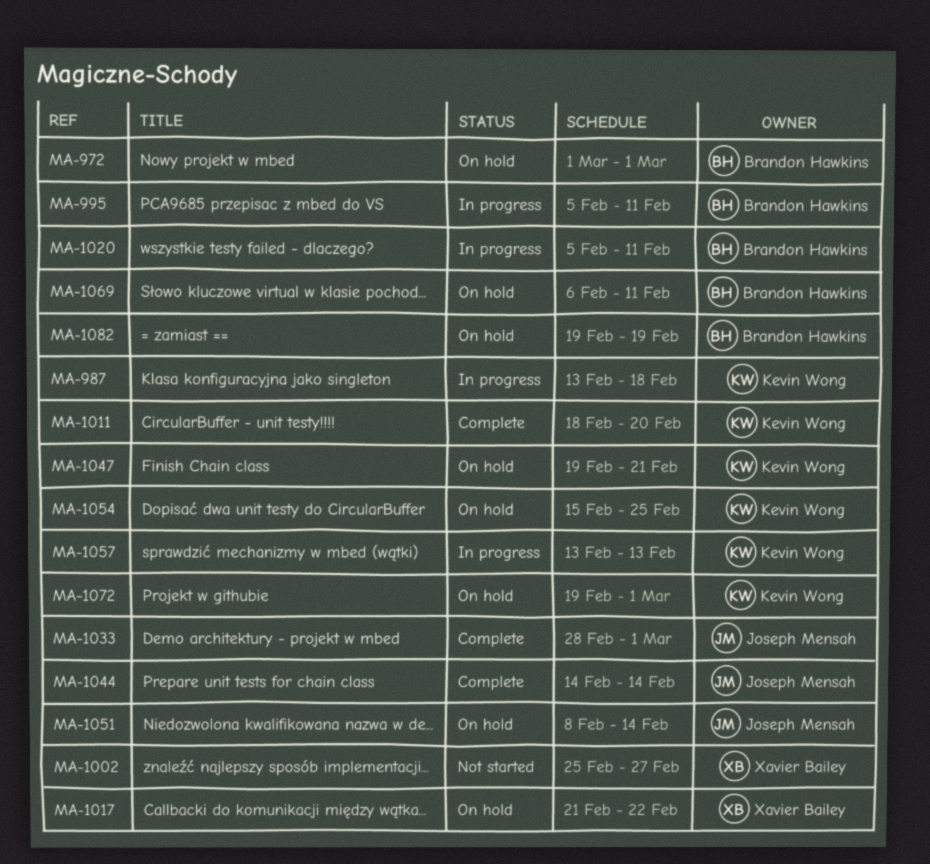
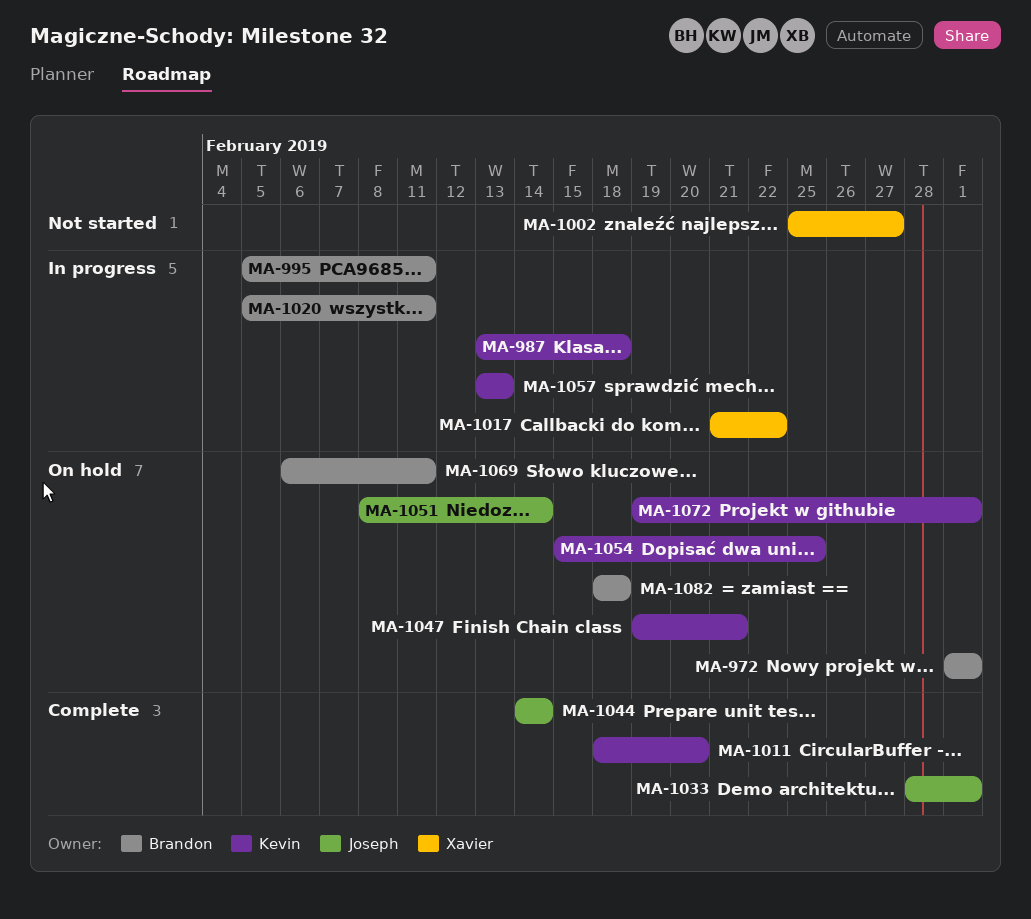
MA-1017, status: On hold -> In progress
MA-1082, start: Feb 19 -> Feb 18
MA-1082, due: Feb 19 -> Feb 18

